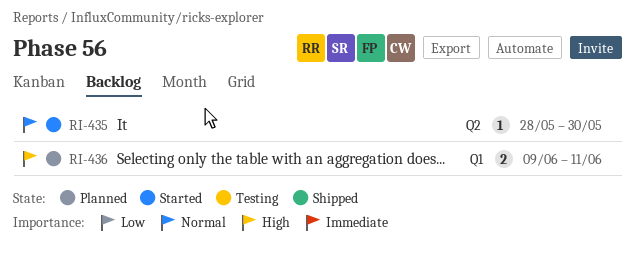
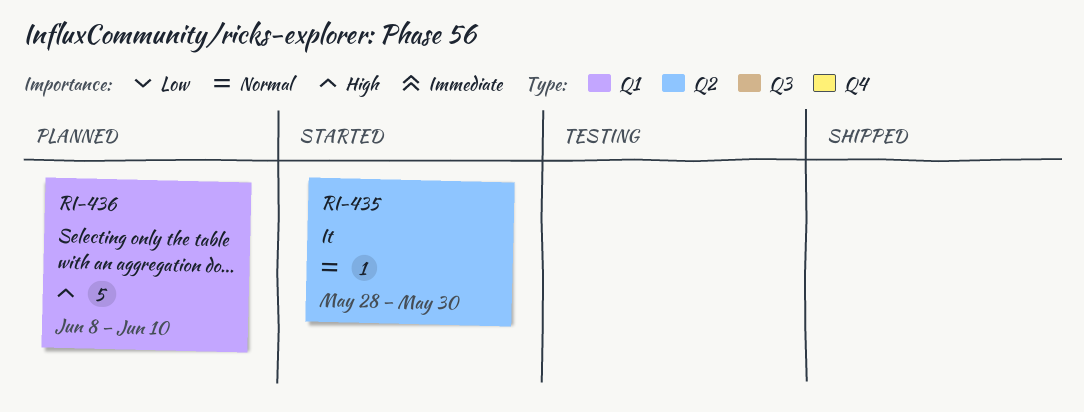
RI-436, estimate: 2 -> 5
RI-436, start: Jun 9 -> Jun 8
RI-436, due: Jun 11 -> Jun 10

